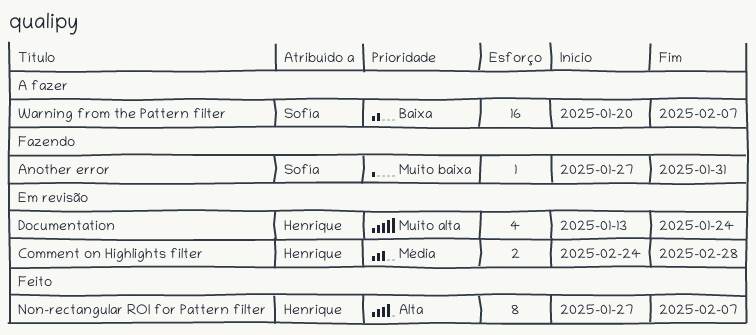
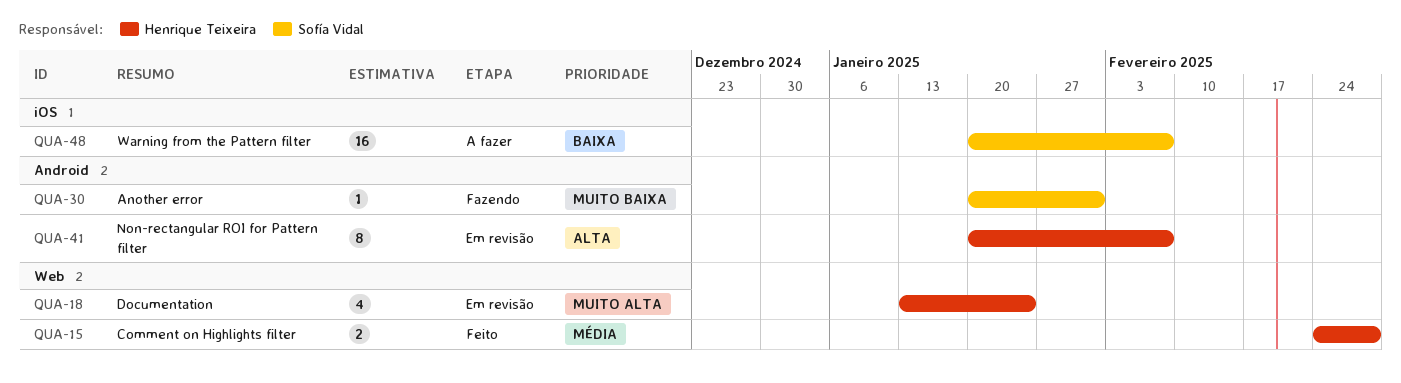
Another error, start: Jan 27 -> Jan 20
Comment on Highlights filter, status: Em revisão -> Feito
Non-rectangular ROI for Pattern filter, status: Feito -> Em revisão
Non-rectangular ROI for Pattern filter, start: Jan 27 -> Jan 20

